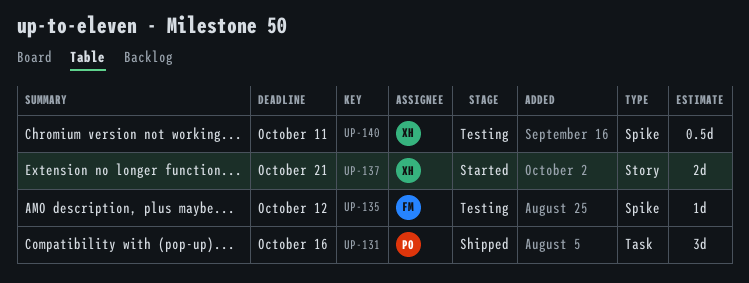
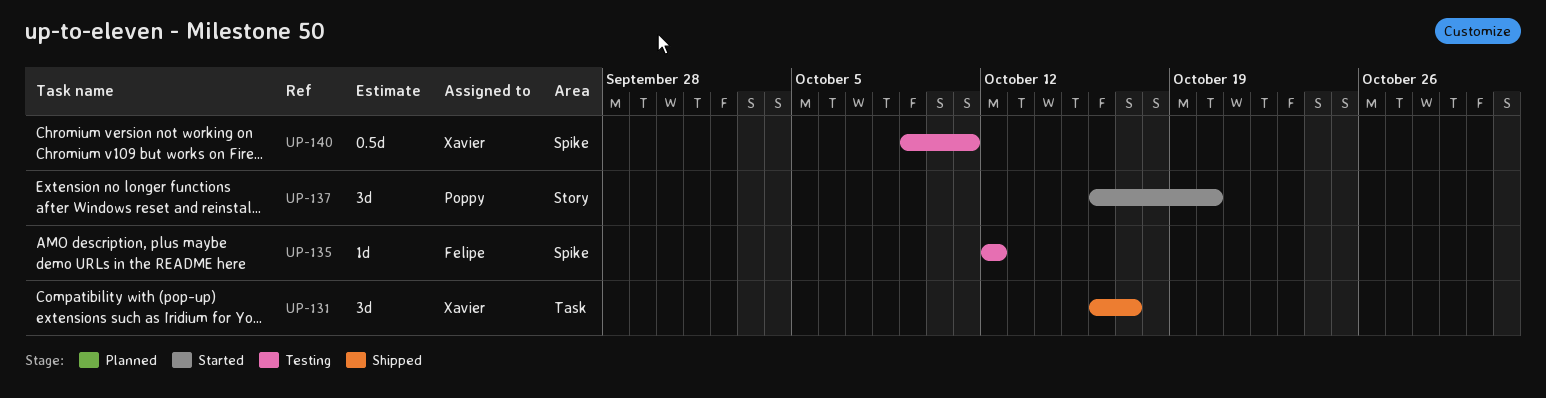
UP-131, owner: Poppy -> Xavier
UP-131, due: Oct 16 -> Oct 17
UP-137, owner: Xavier -> Poppy
UP-137, estimate: 2d -> 3d
UP-137, due: Oct 21 -> Oct 20

